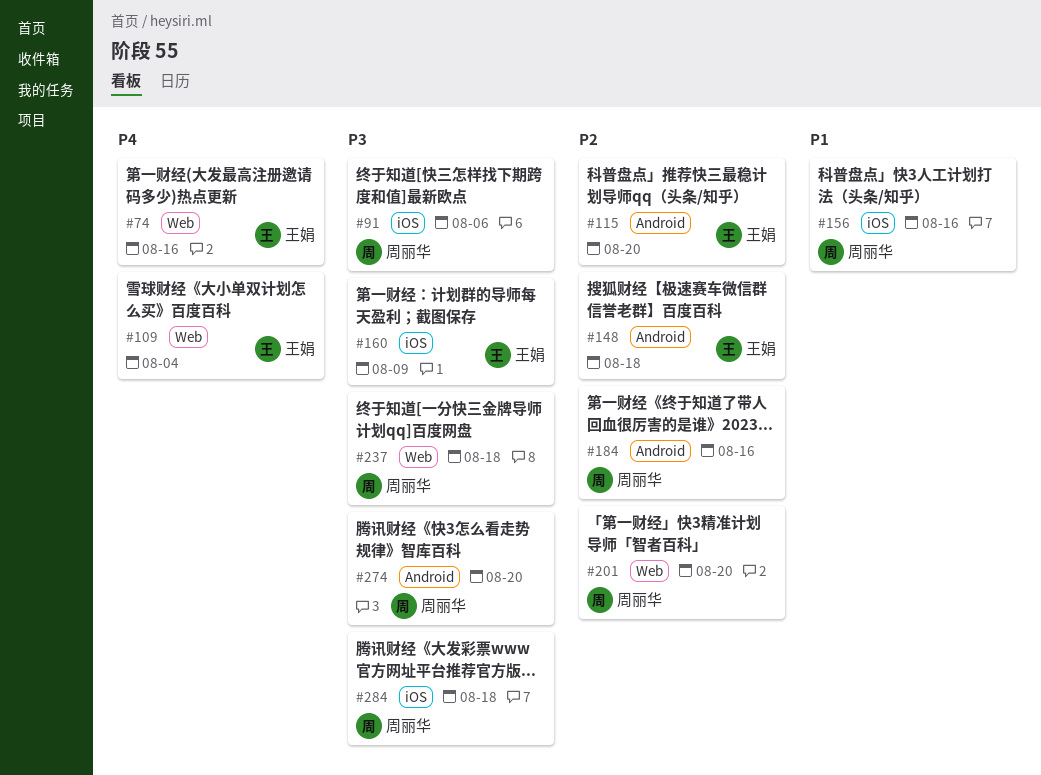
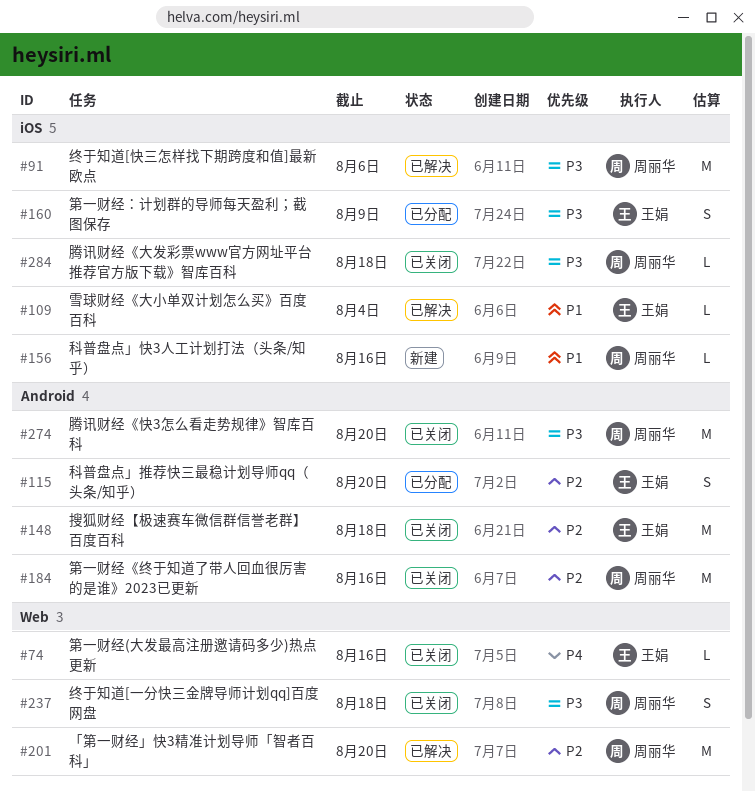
#109, priority: P4 -> P1
#109, label: Web -> iOS

